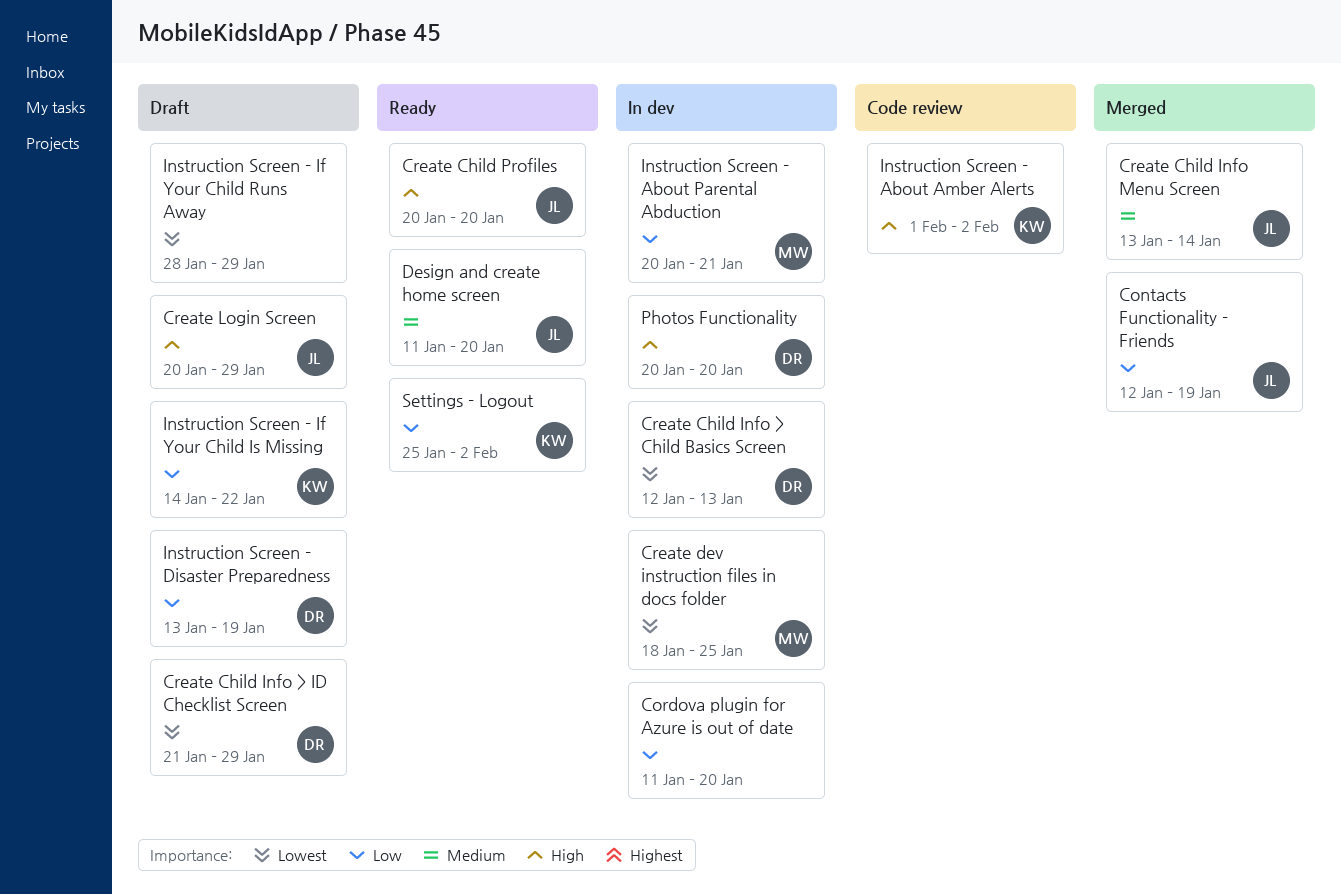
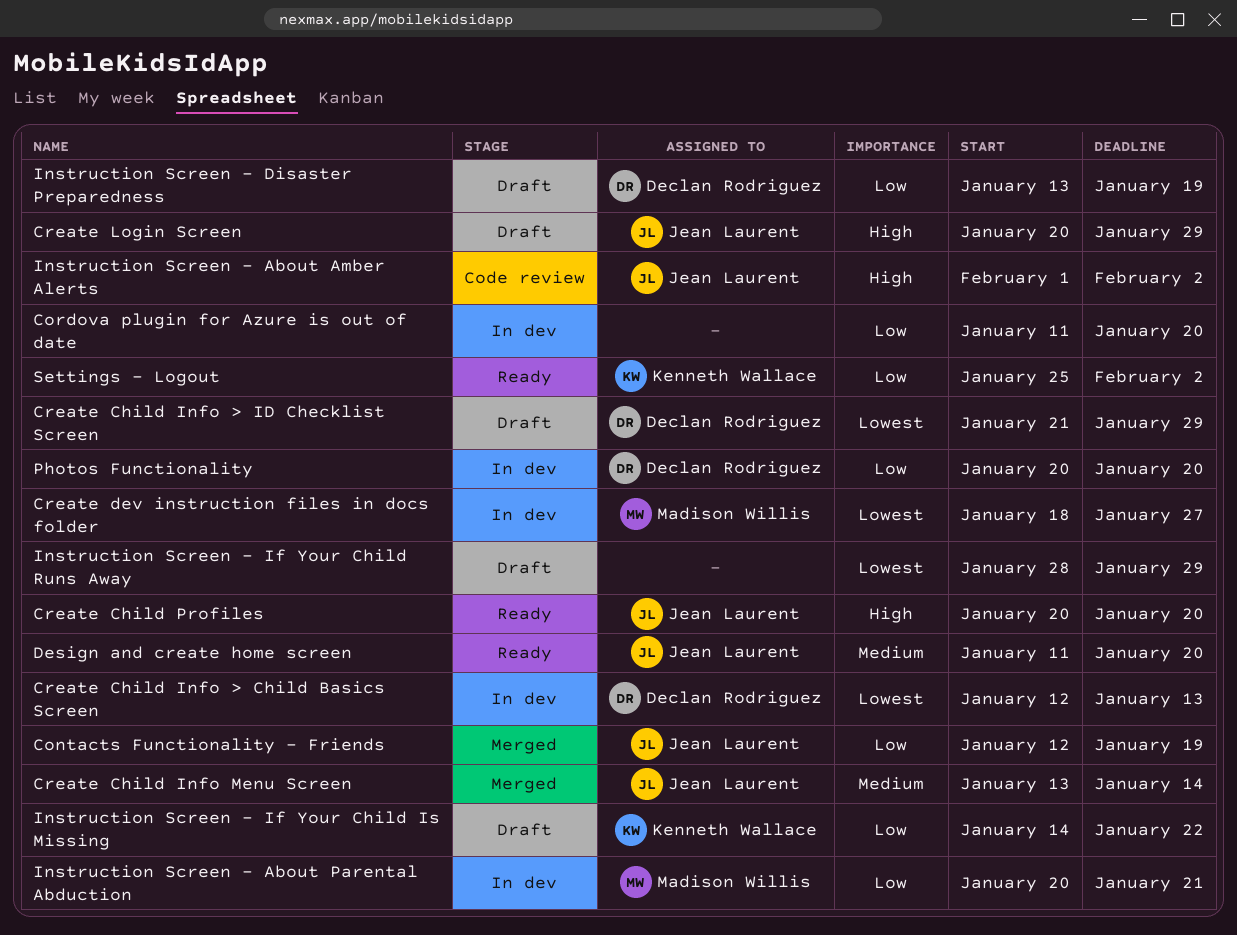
Create dev instruction files in docs folder, due: Jan 25 -> Jan 27
Instruction Screen - About Amber Alerts, owner: Kenneth Wallace -> Jean Laurent
Photos Functionality, priority: High -> Low

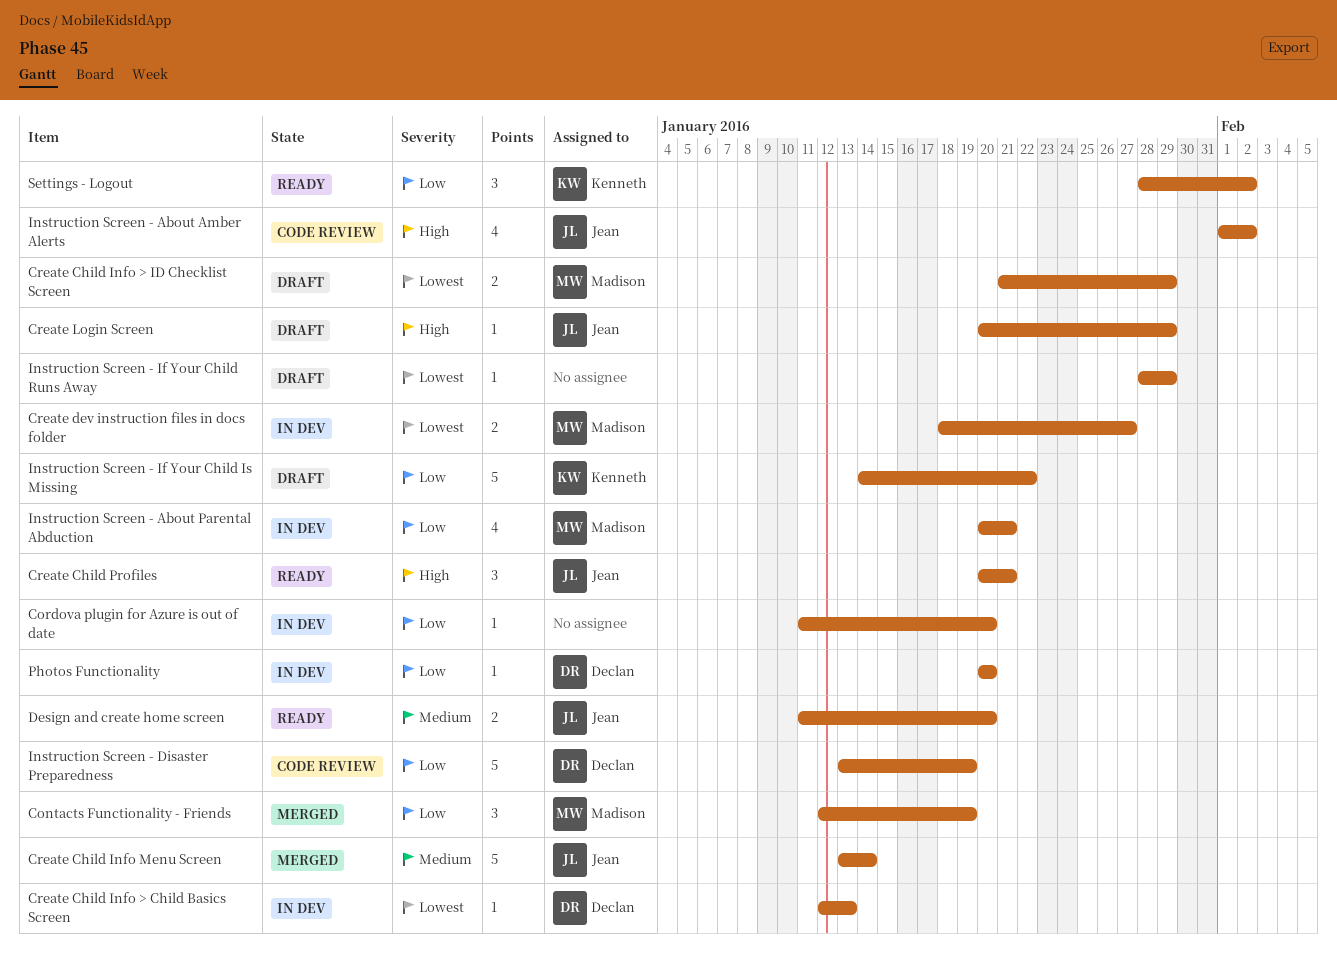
Contacts Functionality - Friends, owner: Jean Laurent -> Madison Willis
Create Child Info > ID Checklist Screen, owner: Declan Rodriguez -> Madison Willis
Create Child Profiles, due: Jan 20 -> Jan 21
Instruction Screen - Disaster Preparedness, status: Draft -> Code review
Settings - Logout, start: Jan 25 -> Jan 28

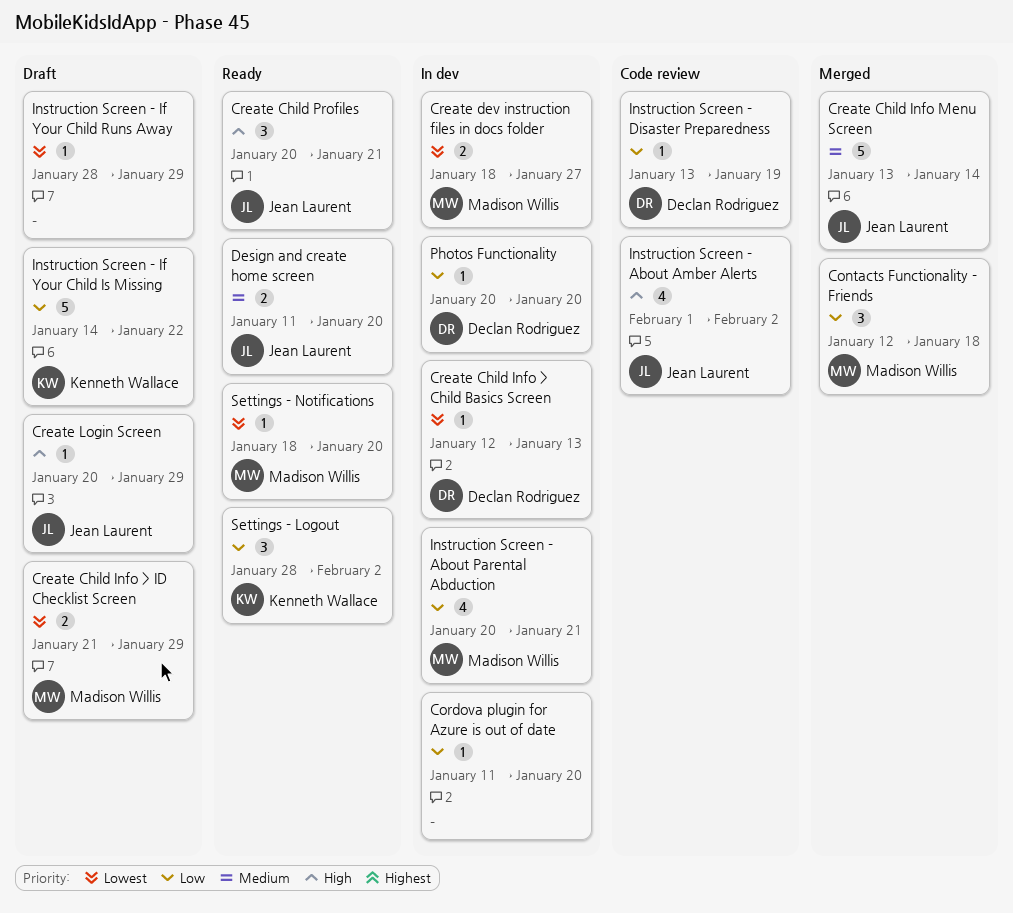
Contacts Functionality - Friends, due: Jan 19 -> Jan 18
Instruction Screen - Disaster Preparedness, estimate: 5 -> 1
Settings - Notifications: none -> present

